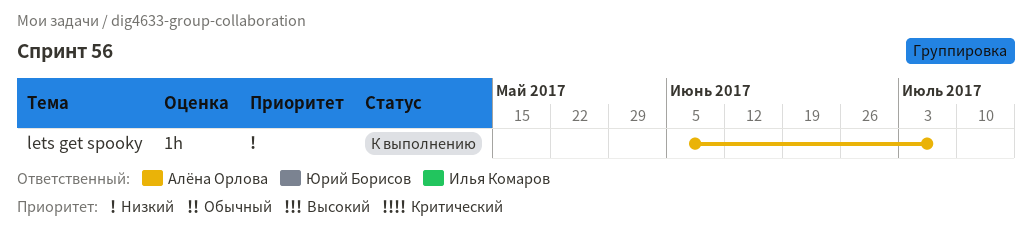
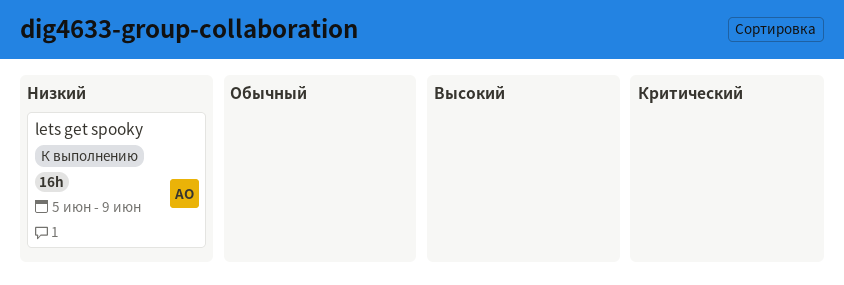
lets get spooky, estimate: 1h -> 16h
lets get spooky, due: Jul 7 -> Jun 9

